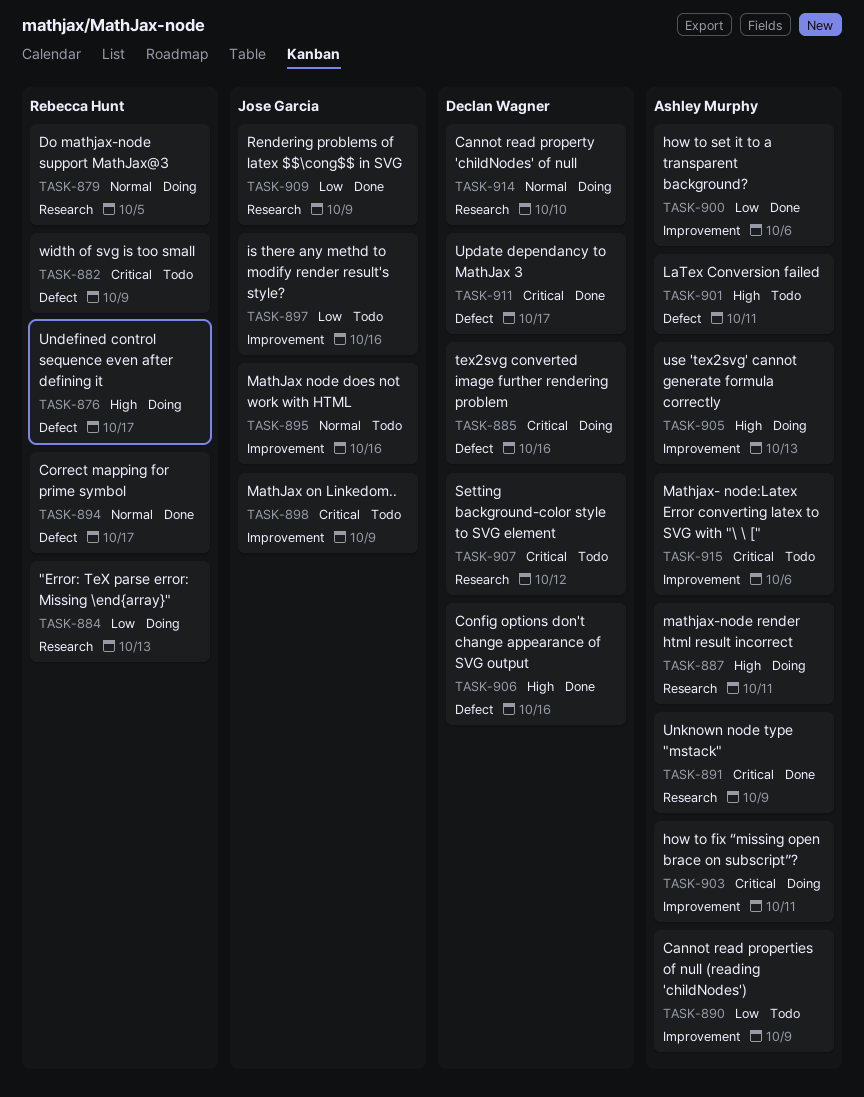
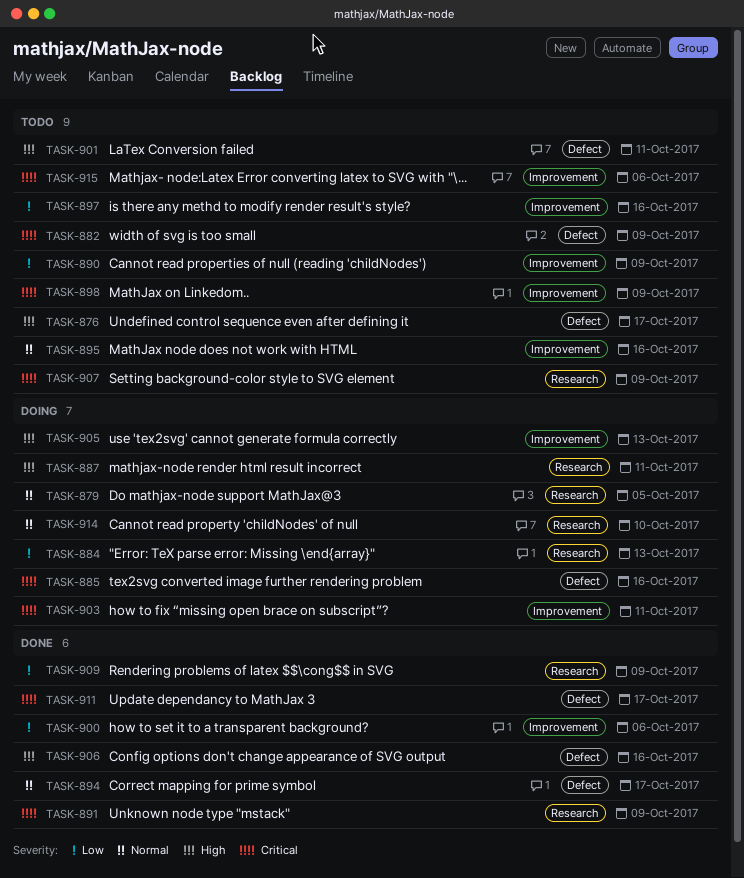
TASK-876, status: Doing -> Todo
TASK-907, due: Oct 12 -> Oct 9

